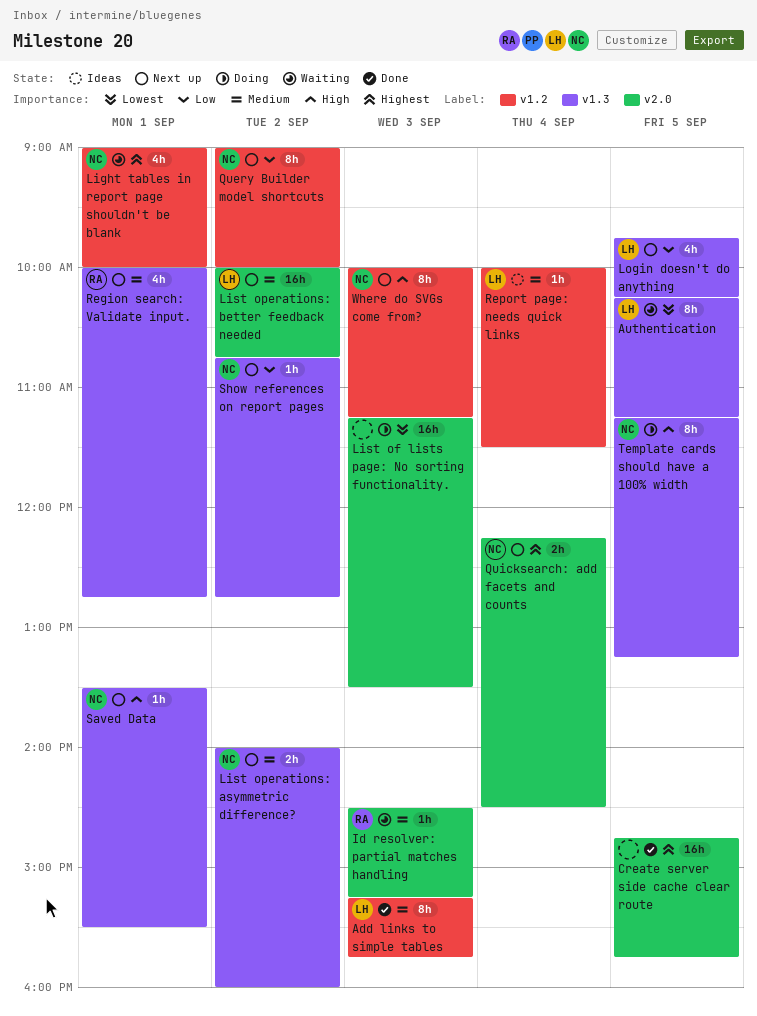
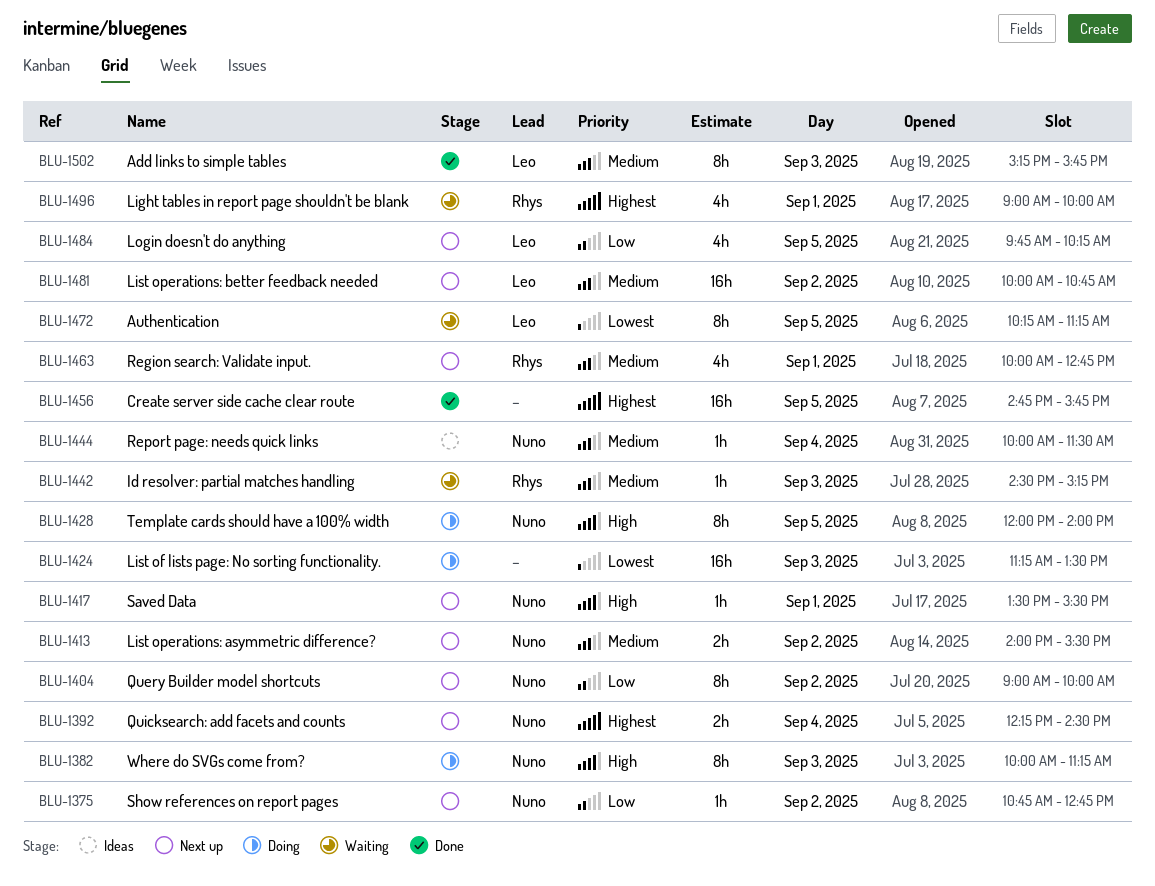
Light tables in report page shouldn't be blank, owner: Nuno -> Rhys
List operations: asymmetric difference?, ends: 16:00 -> 15:30
Report page: needs quick links, owner: Leo -> Nuno
Template cards should have a 100% width, begins: 11:15 -> 12:00
Template cards should have a 100% width, ends: 13:15 -> 14:00
Where do SVGs come from?, status: Next up -> Doing

